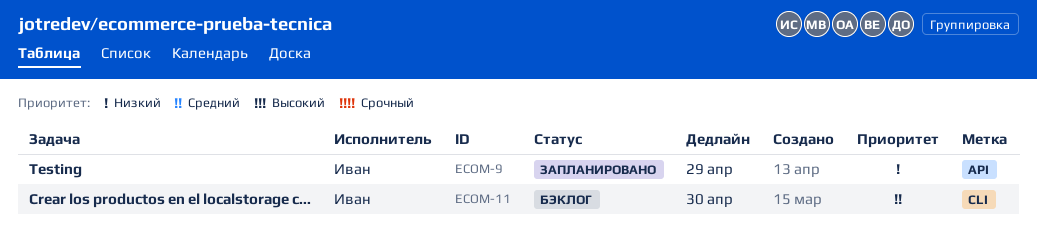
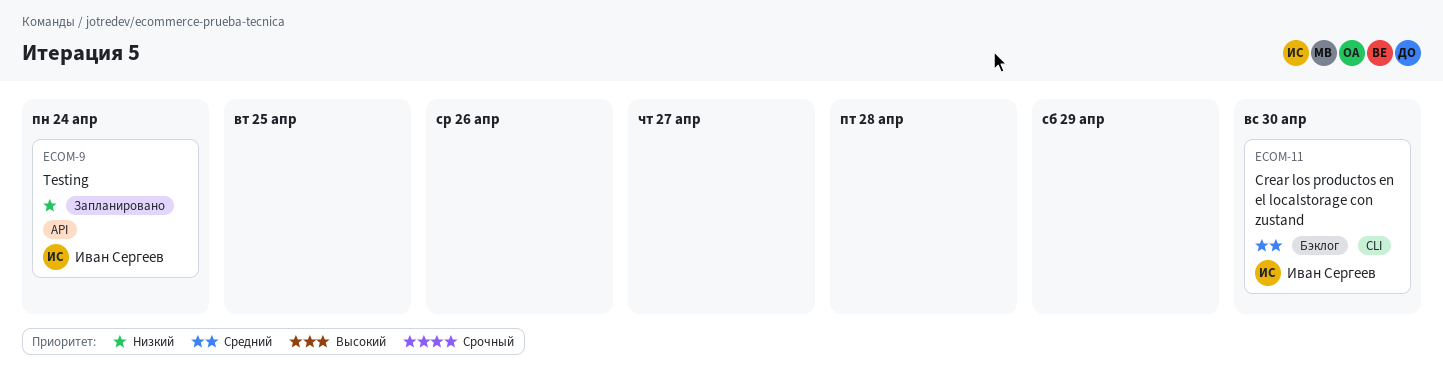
ECOM-9, due: Apr 29 -> Apr 24

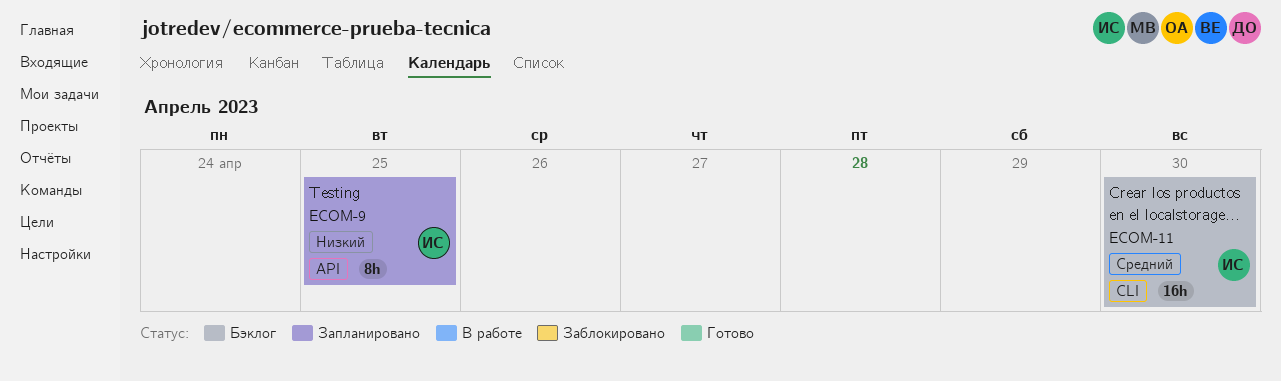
ECOM-9, due: Apr 24 -> Apr 25

